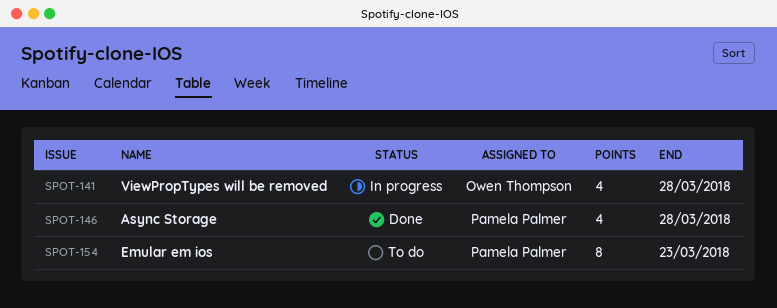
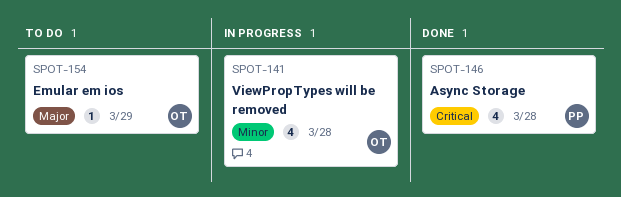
SPOT-154, owner: Pamela Palmer -> Owen Thompson
SPOT-154, estimate: 8 -> 1
SPOT-154, due: Mar 23 -> Mar 29

